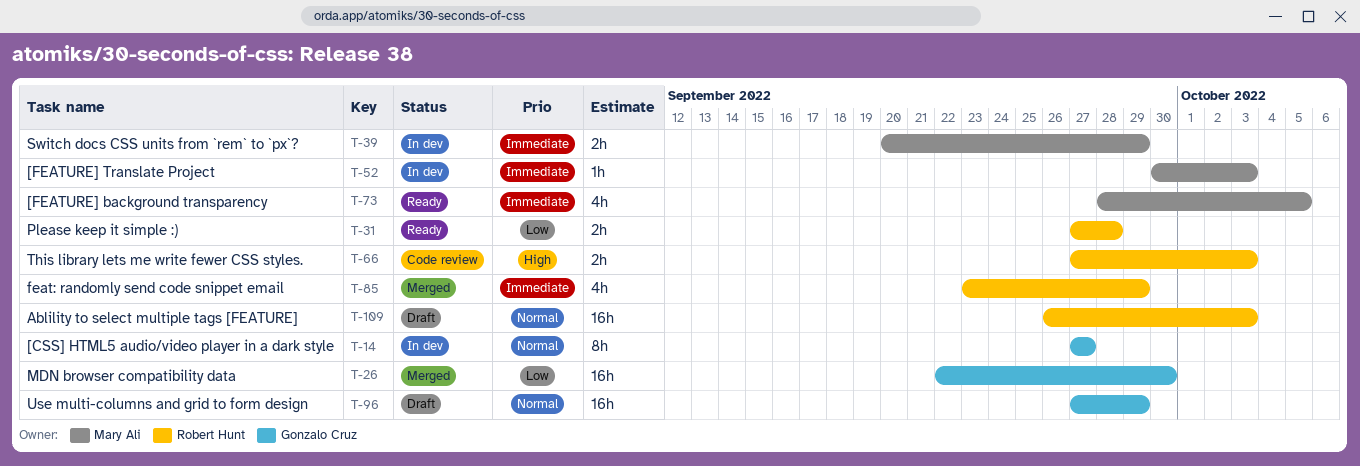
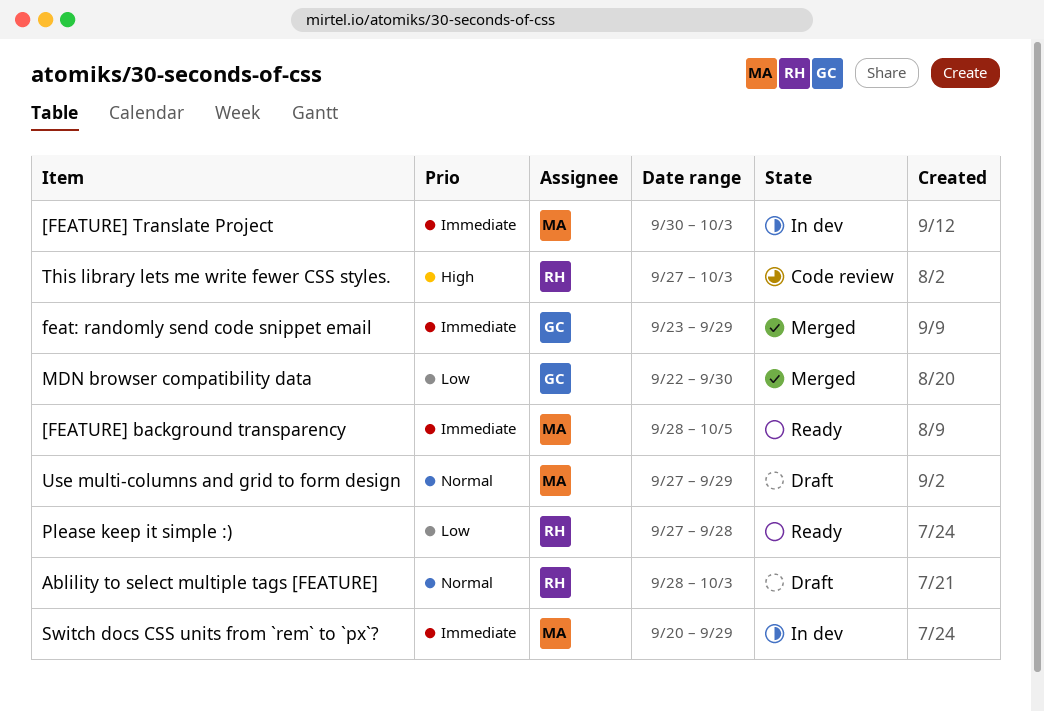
[CSS] HTML5 audio/video player in a dark style: present -> none
Ablility to select multiple tags [FEATURE], start: Sep 26 -> Sep 28
feat: randomly send code snippet email, owner: Robert Hunt -> Gonzalo Cruz
Use multi-columns and grid to form design, owner: Gonzalo Cruz -> Mary Ali

